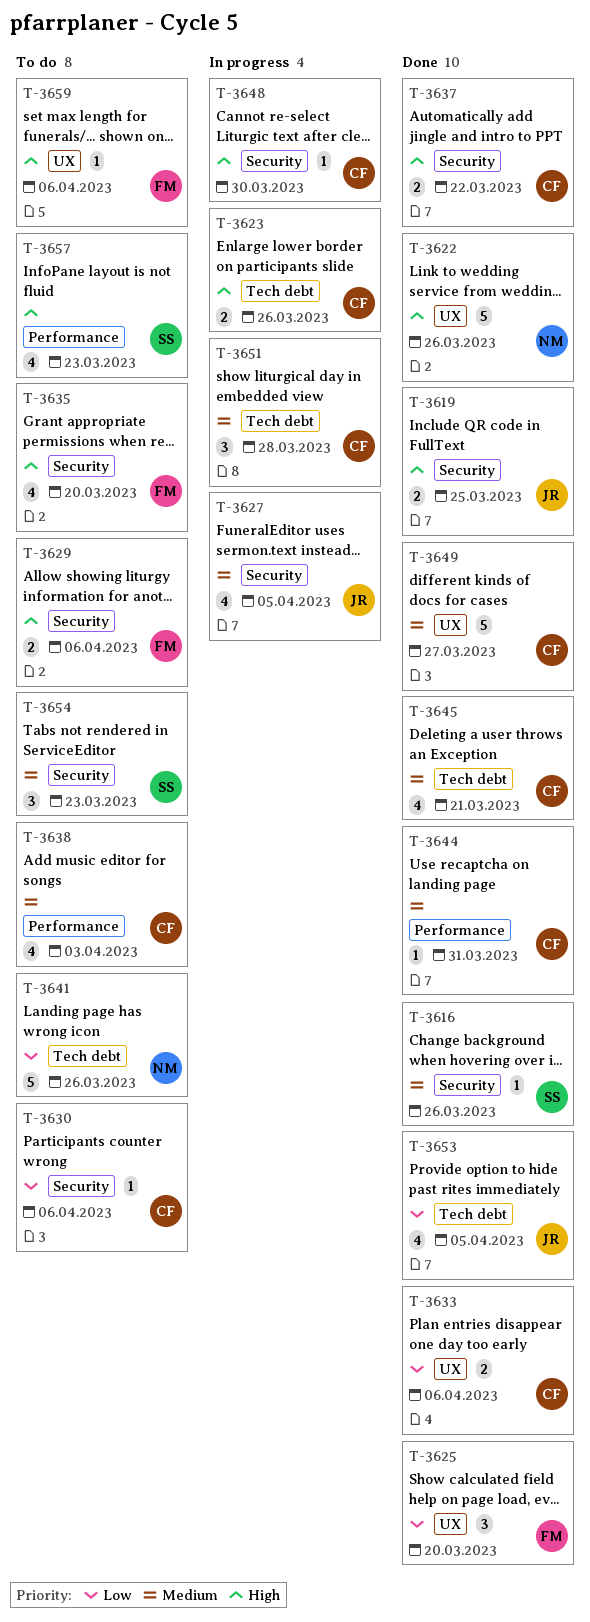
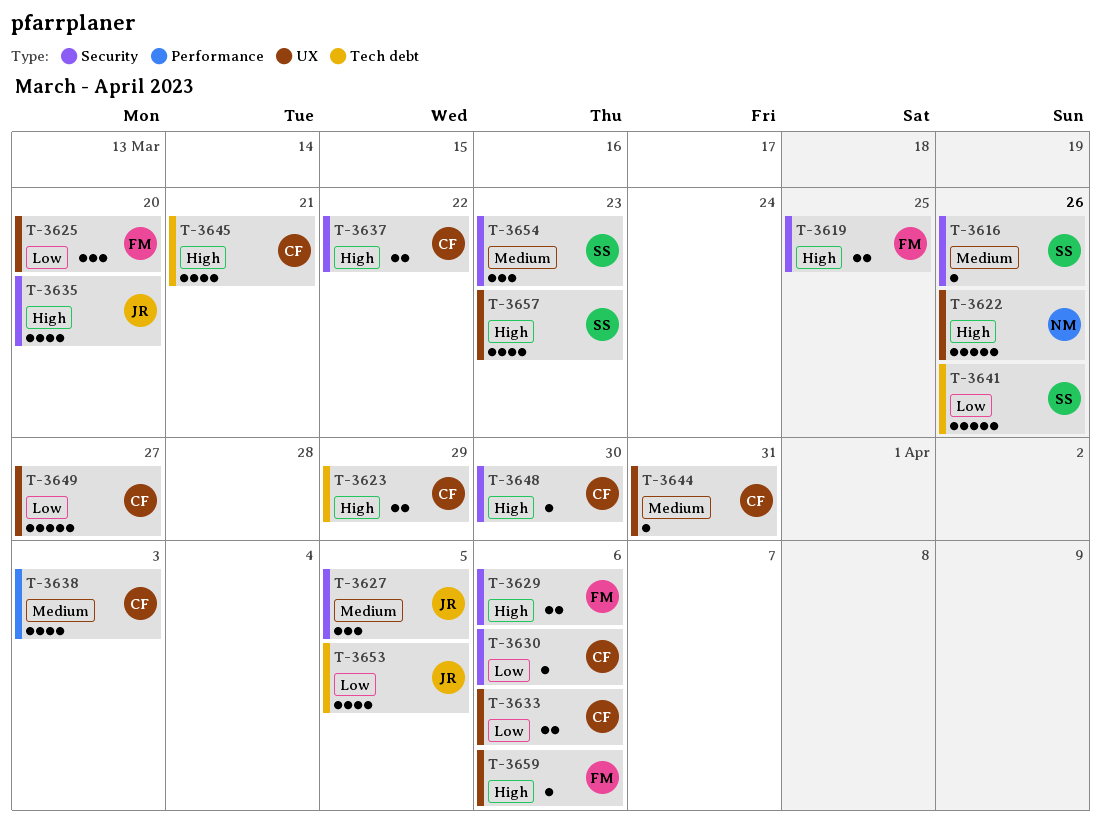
T-3619, owner: JR -> FM
T-3623, due: Mar 26 -> Mar 29
T-3627, estimate: 4 -> 3
T-3635, owner: FM -> JR
T-3641, owner: NM -> SS
T-3644, label: Performance -> UX
T-3645, priority: Medium -> High
T-3649, priority: Medium -> Low
T-3651: present -> none
T-3657, label: Performance -> UX

